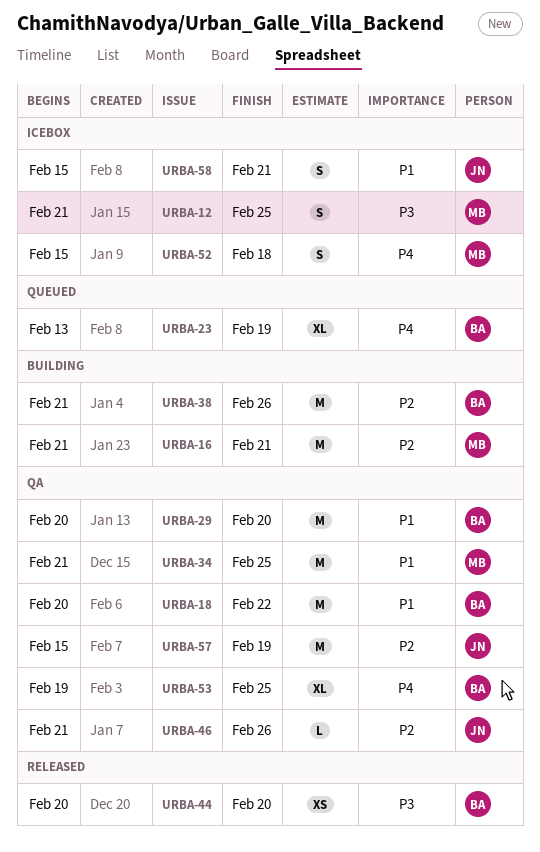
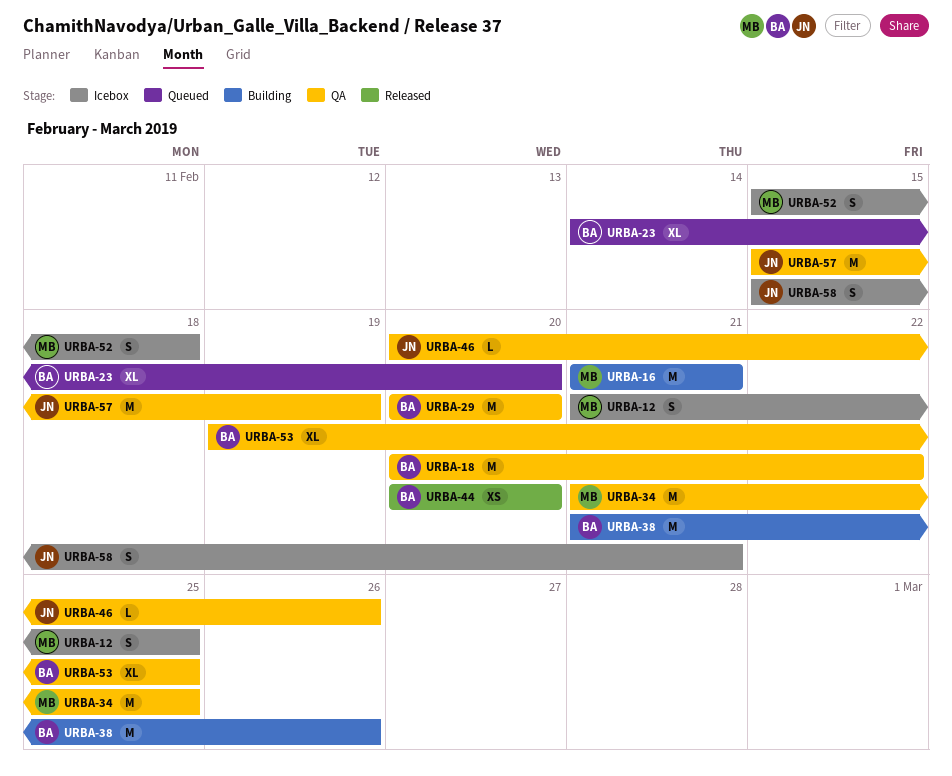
URBA-23, start: Feb 13 -> Feb 14
URBA-23, due: Feb 19 -> Feb 20
URBA-46, start: Feb 21 -> Feb 20

